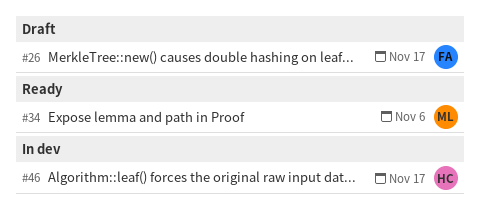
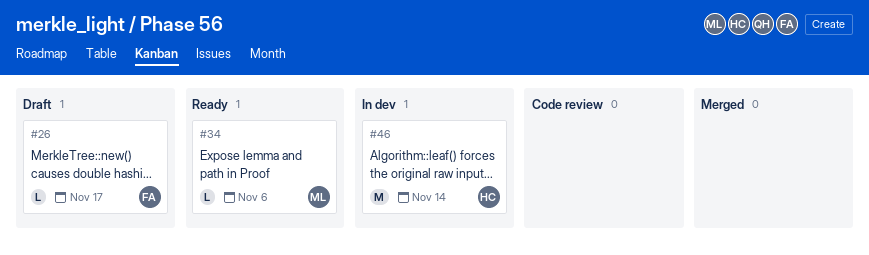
#46, due: Nov 17 -> Nov 14

